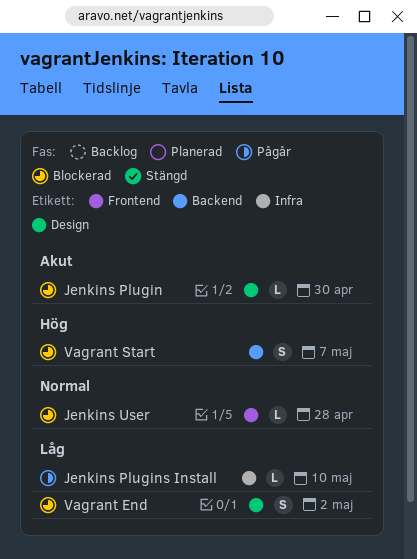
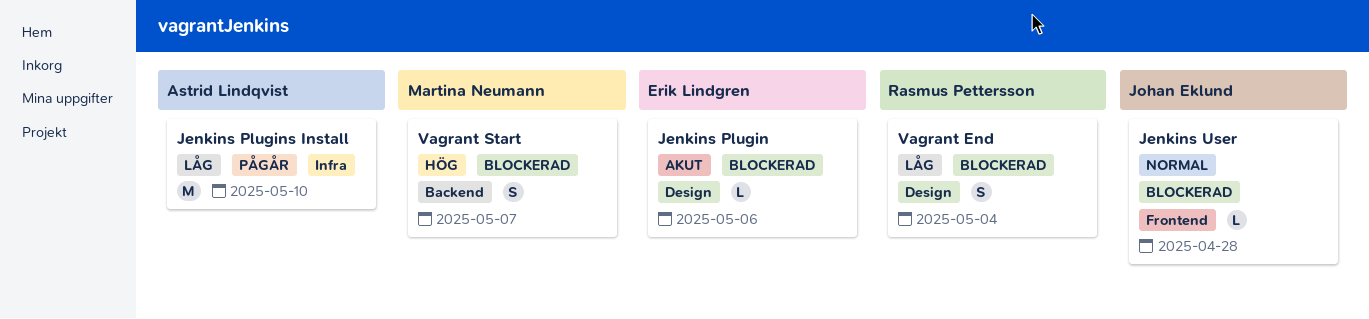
Jenkins Plugin, due: Apr 30 -> May 6
Jenkins Plugins Install, estimate: L -> M
Vagrant End, due: May 2 -> May 4

